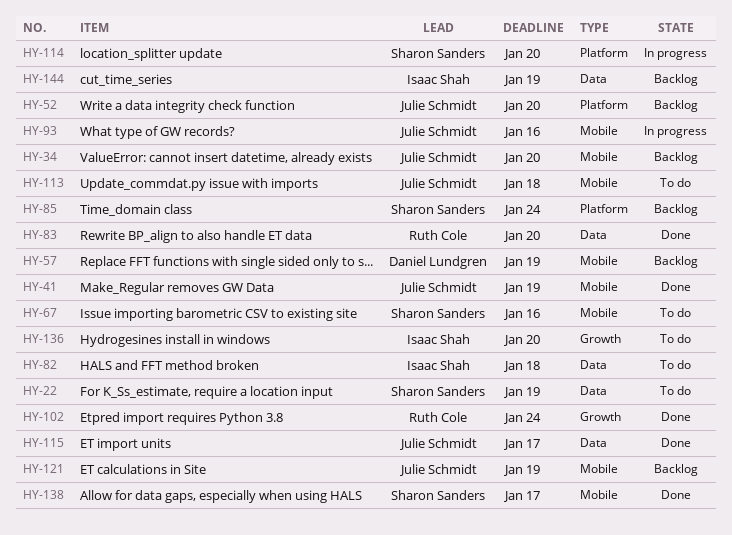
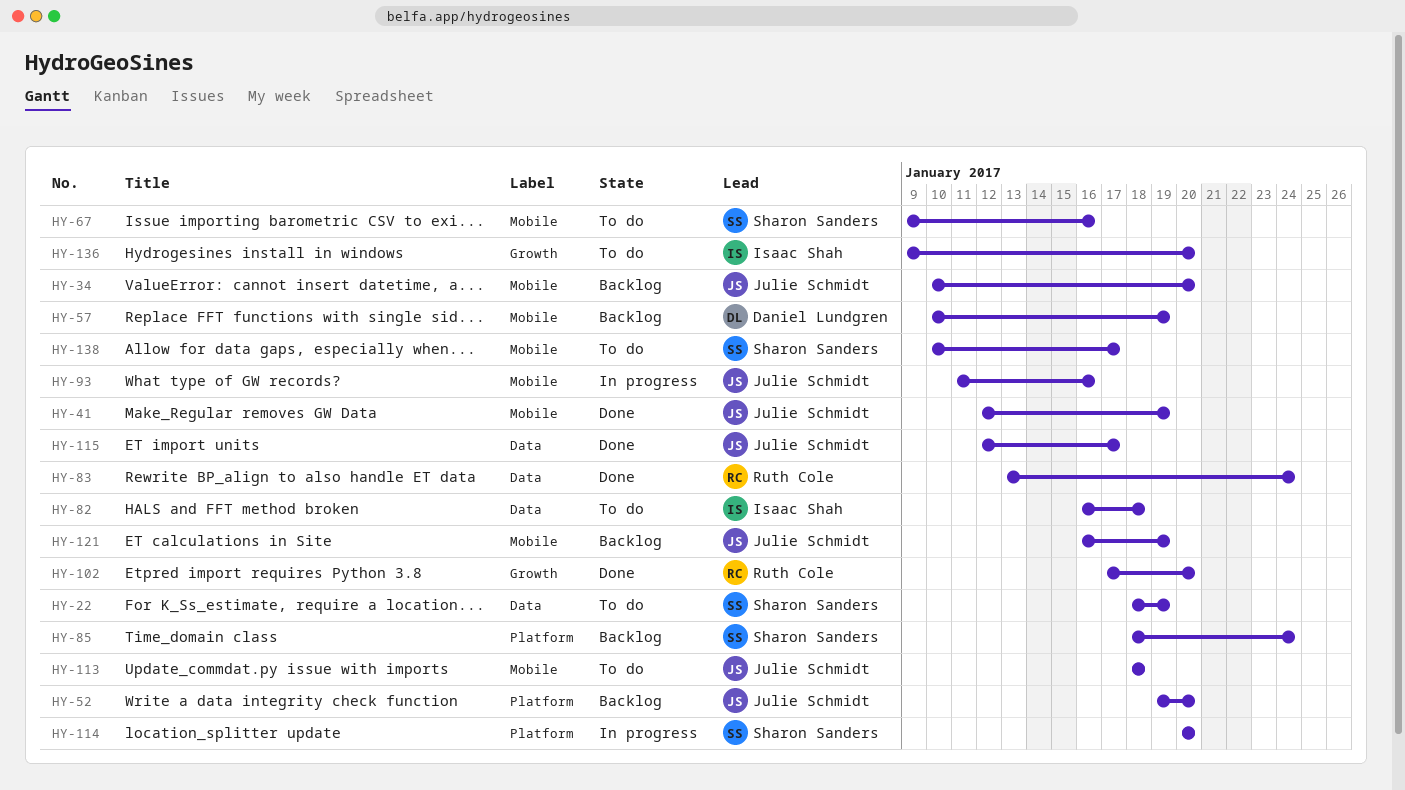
HY-83, due: Jan 20 -> Jan 24
HY-102, due: Jan 24 -> Jan 20
HY-138, status: Done -> To do
HY-144: present -> none

